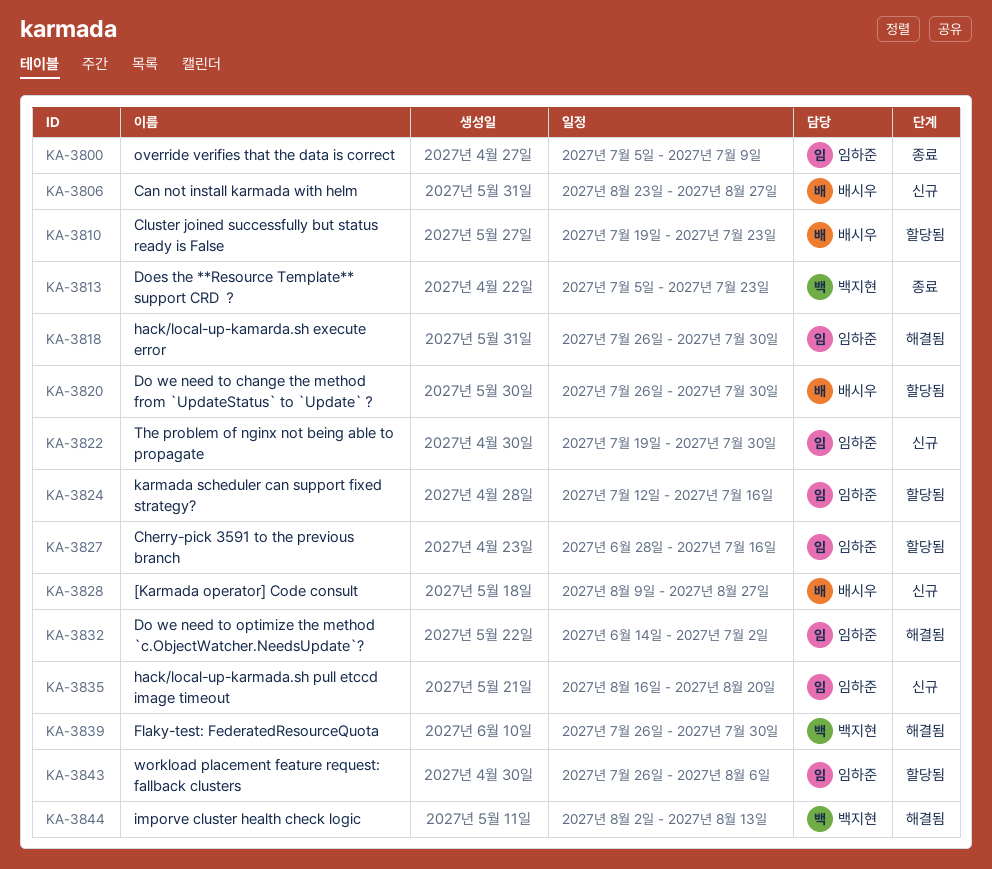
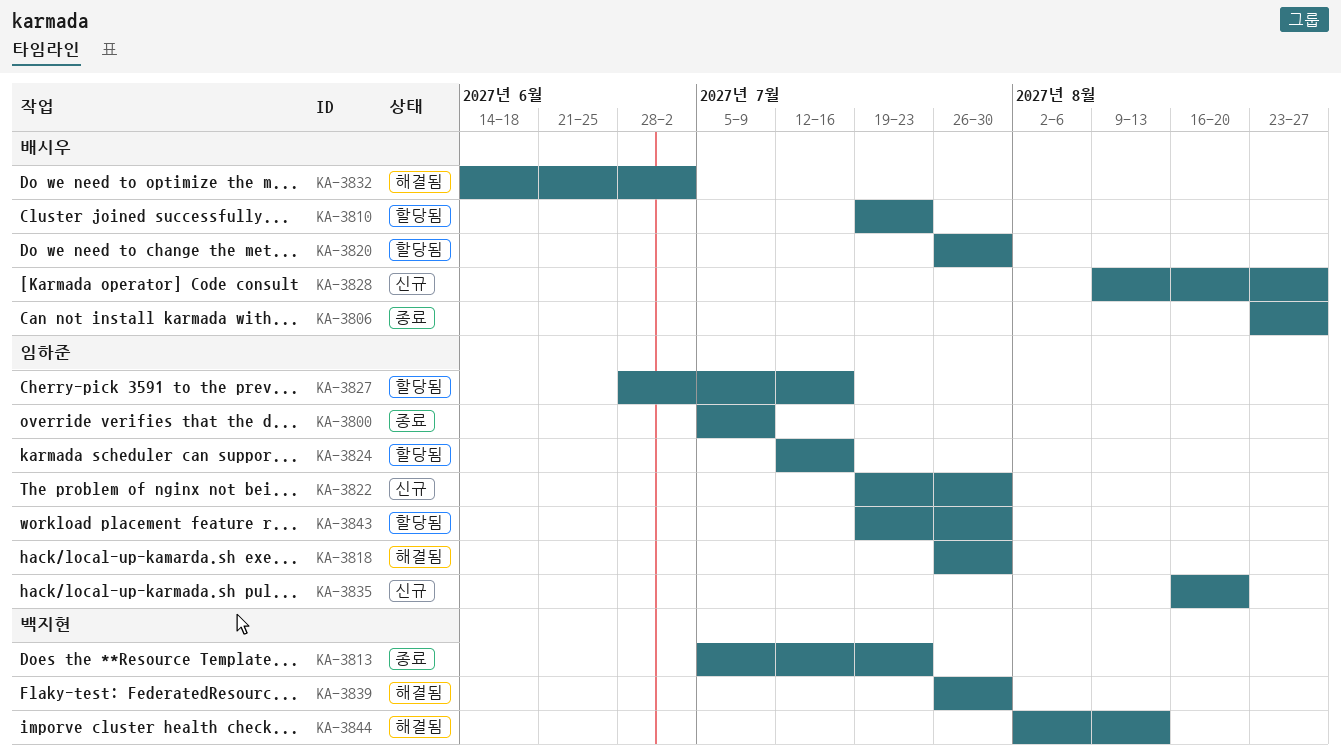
KA-3806, status: 신규 -> 종료
KA-3832, owner: 임하준 -> 배시우
KA-3843, start: Jul 26 -> Jul 19
KA-3843, due: Aug 6 -> Jul 30

